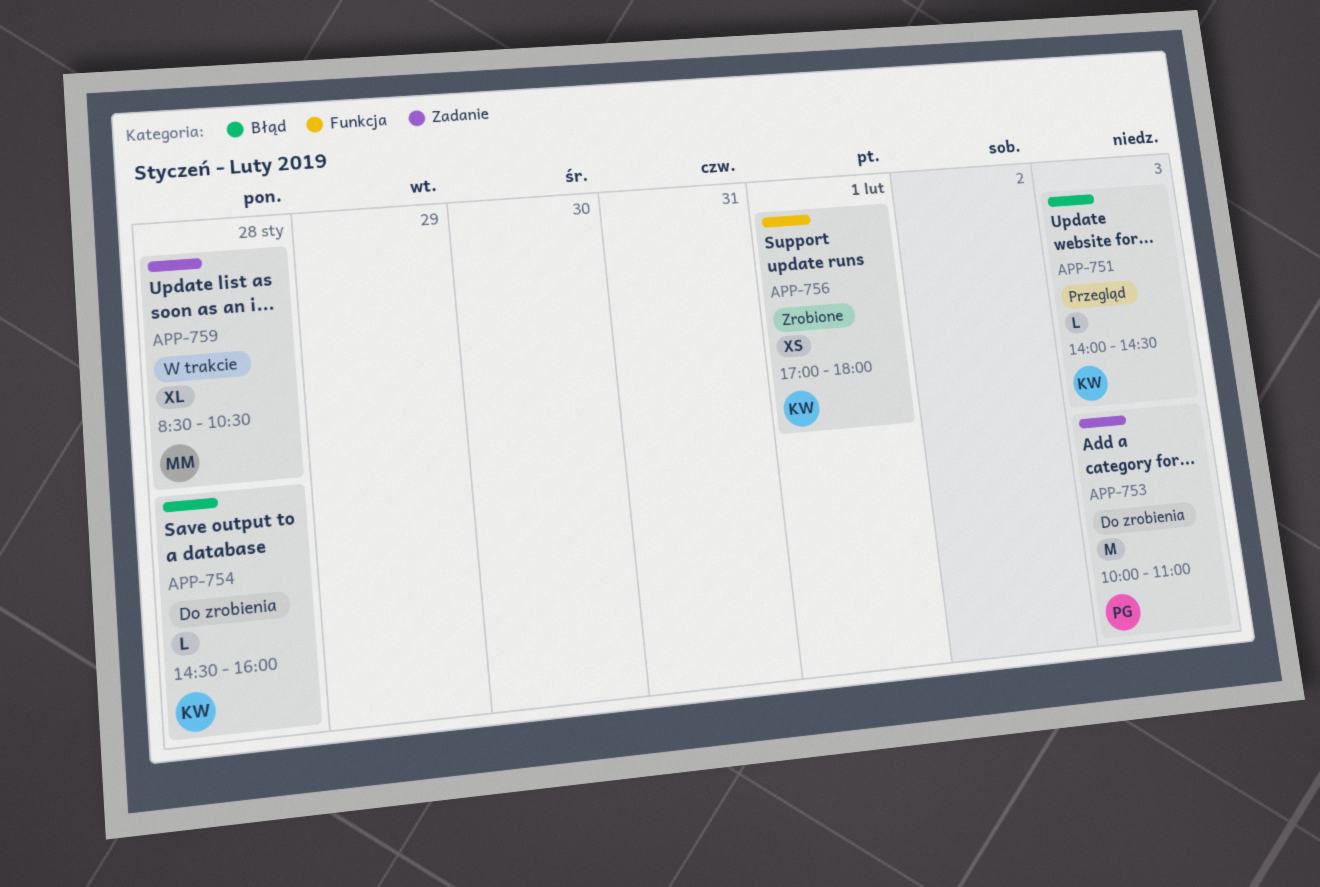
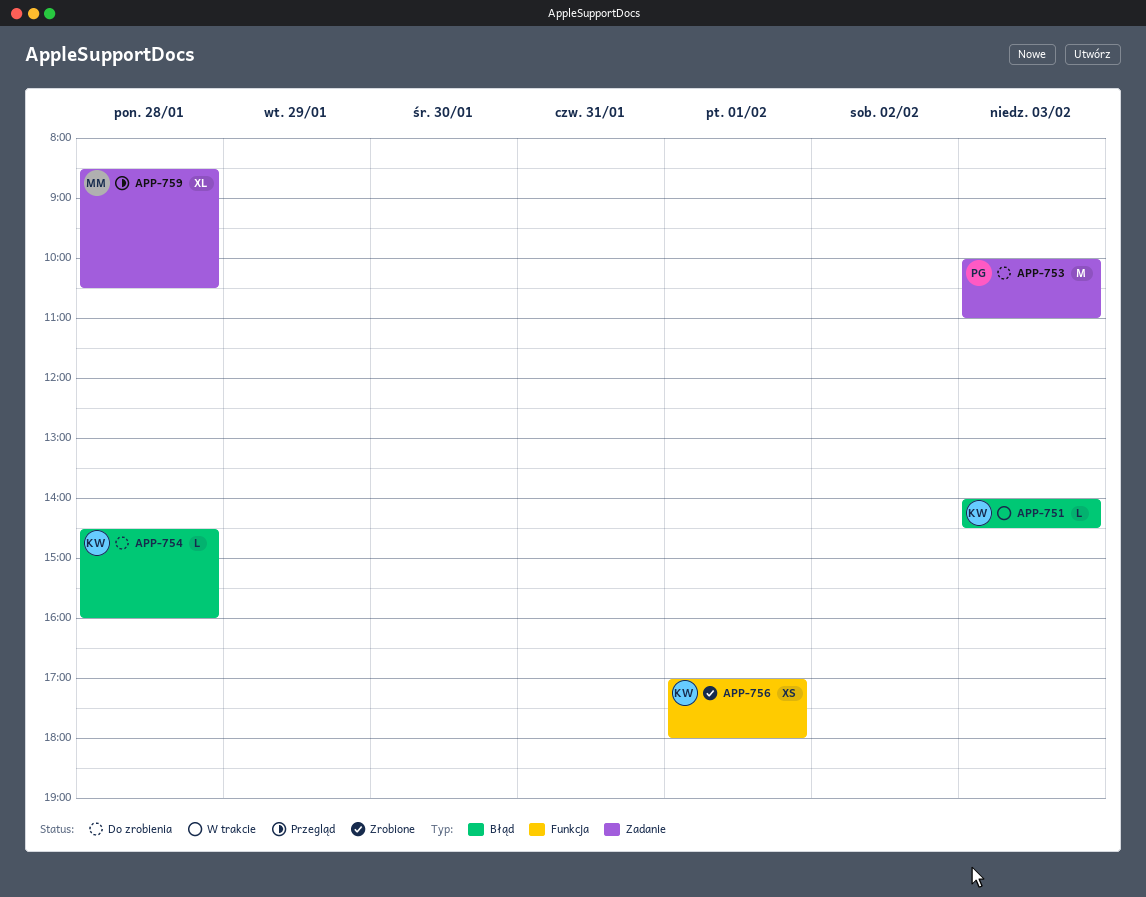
APP-751, status: Przegląd -> W trakcie
APP-759, status: W trakcie -> Przegląd

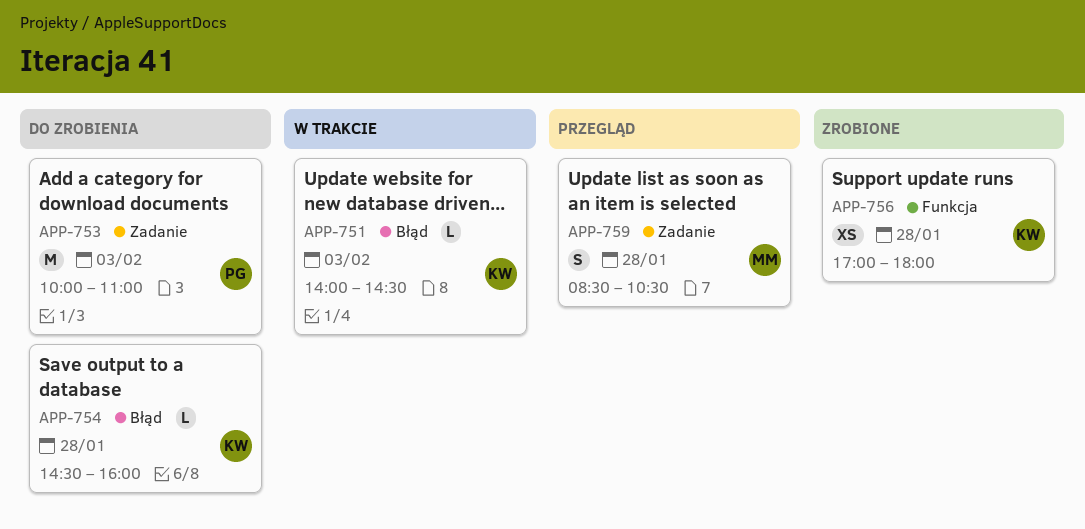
APP-756, day: Feb 1 -> Jan 28
APP-759, estimate: XL -> S

